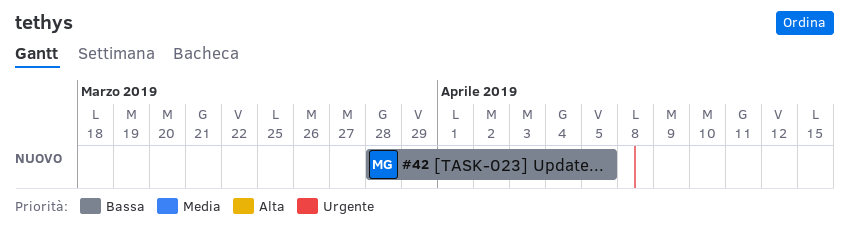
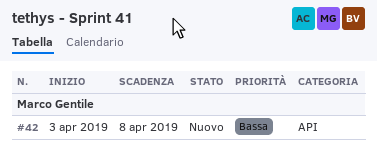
#42, start: Mar 28 -> Apr 3
#42, due: Apr 5 -> Apr 8

